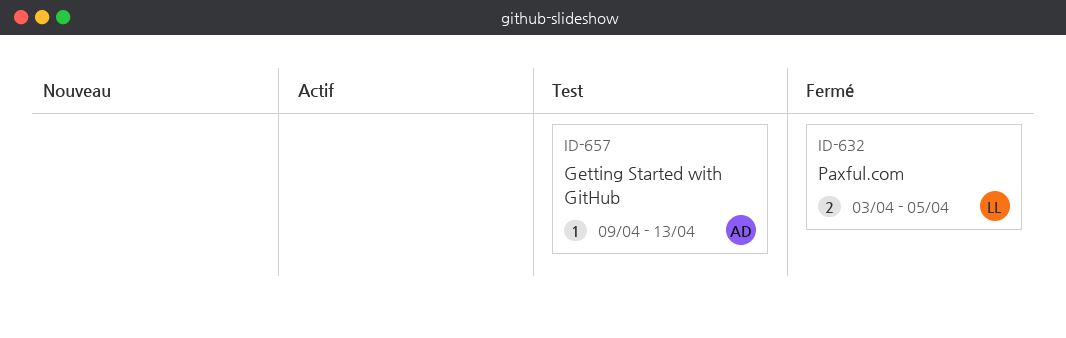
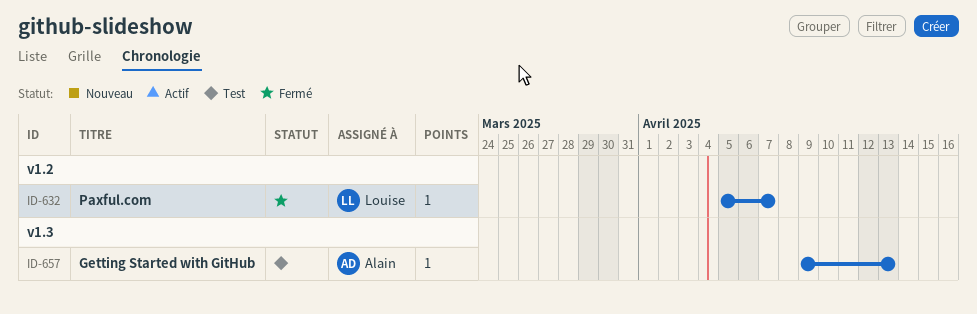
ID-632, estimate: 2 -> 1
ID-632, start: Apr 3 -> Apr 5
ID-632, due: Apr 5 -> Apr 7

